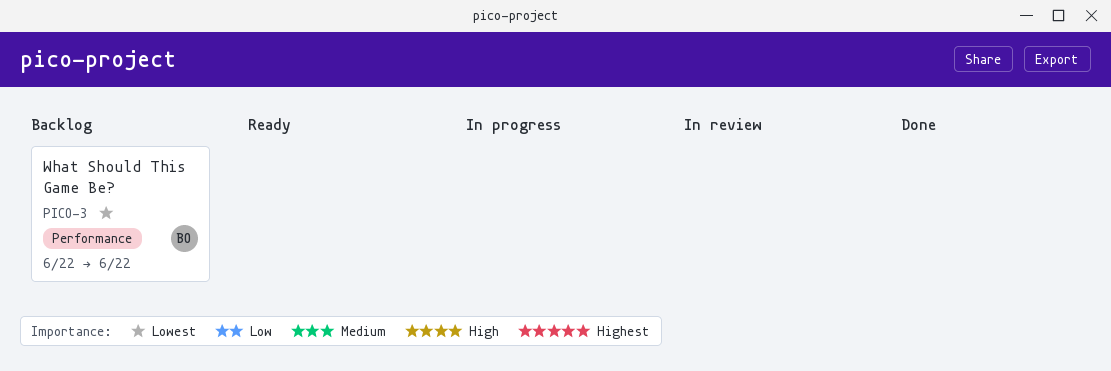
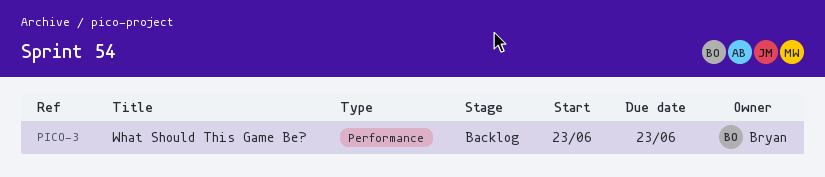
PICO-3, start: Jun 22 -> Jun 23
PICO-3, due: Jun 22 -> Jun 23

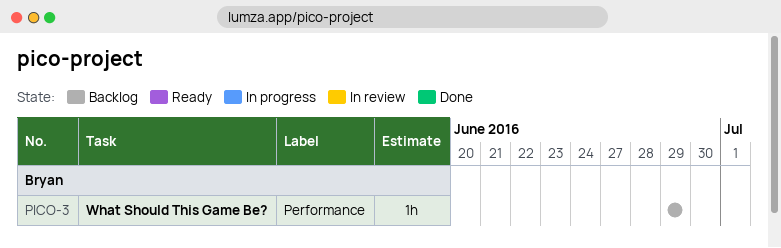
PICO-3, start: Jun 23 -> Jun 29
PICO-3, due: Jun 23 -> Jun 29

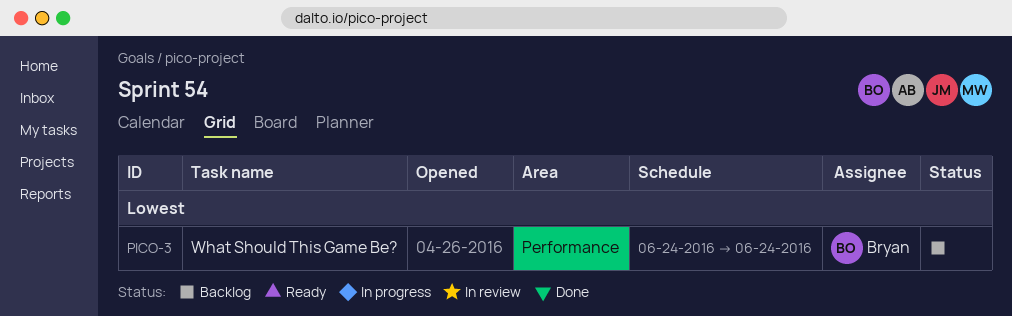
PICO-3, start: Jun 29 -> Jun 24
PICO-3, due: Jun 29 -> Jun 24

